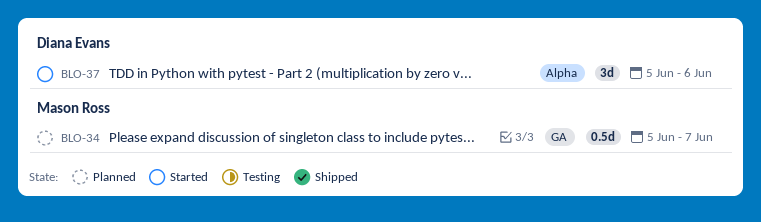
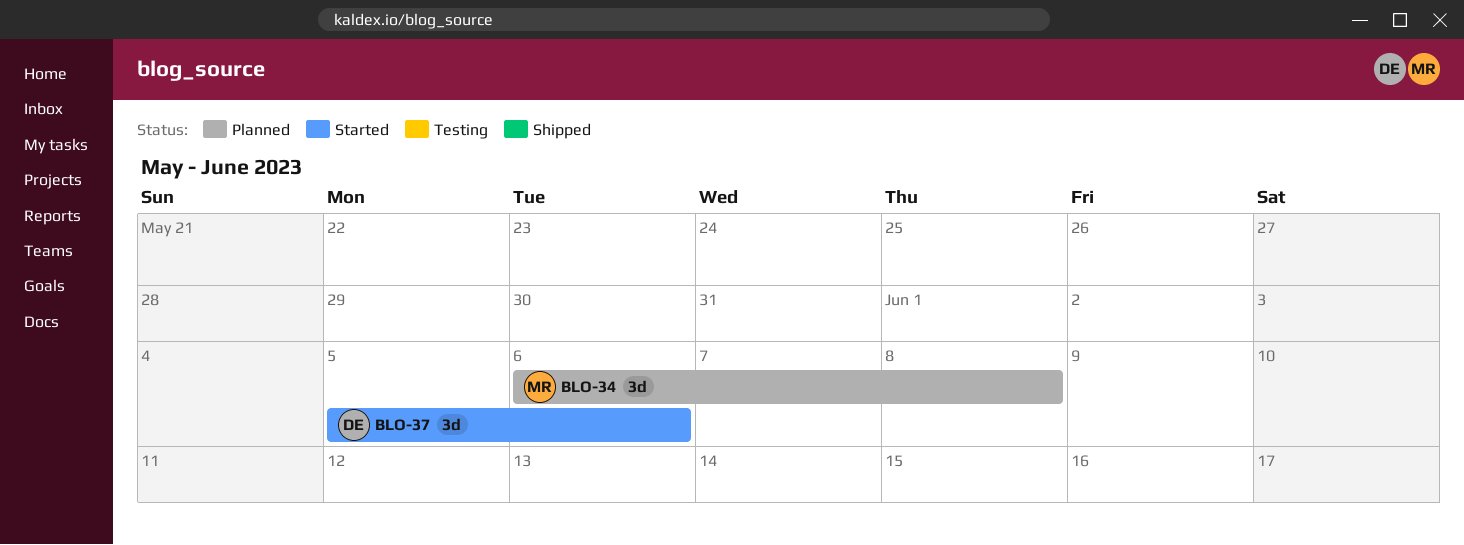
BLO-34, estimate: 0.5d -> 3d
BLO-34, start: Jun 5 -> Jun 6
BLO-34, due: Jun 7 -> Jun 8

